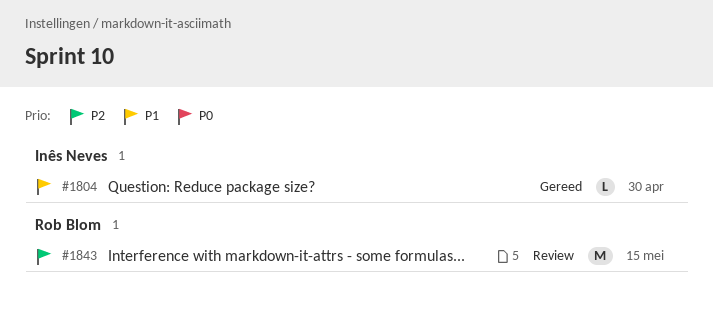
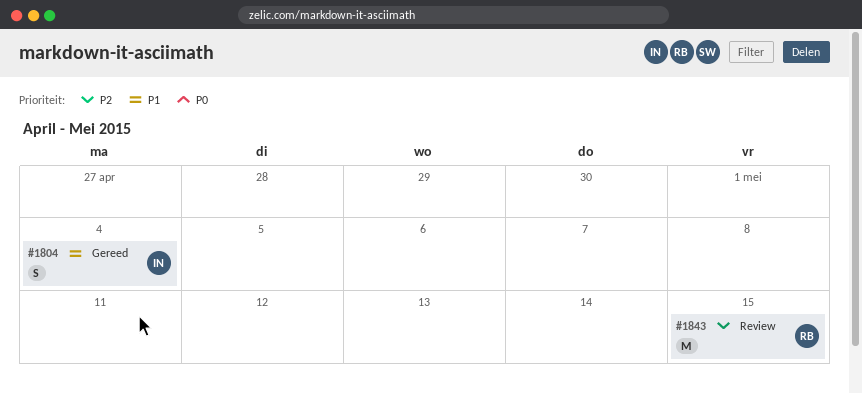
#1804, estimate: L -> S
#1804, due: Apr 30 -> May 4

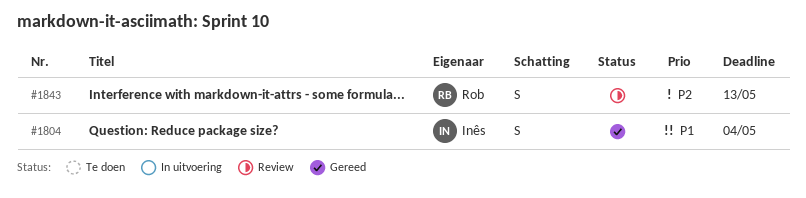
#1843, estimate: M -> S
#1843, due: May 15 -> May 13

